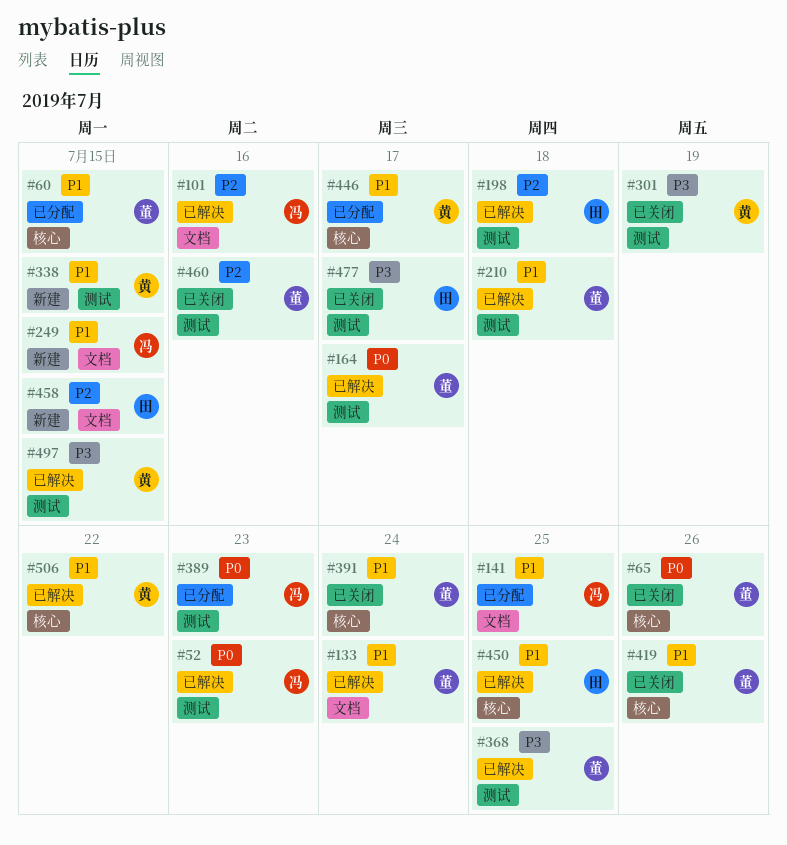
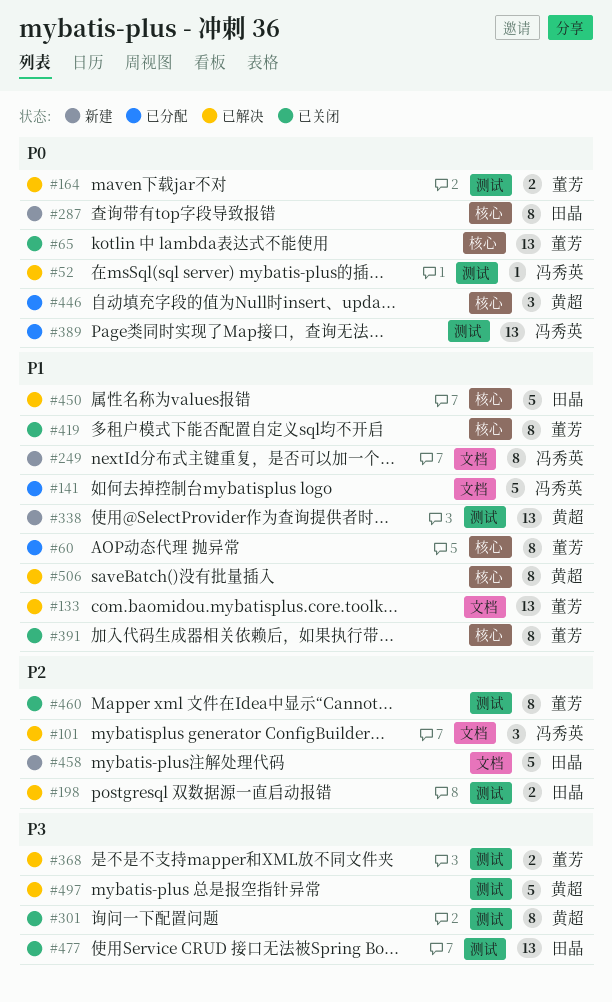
#210: present -> none
#287: none -> present
#446, priority: P1 -> P0

